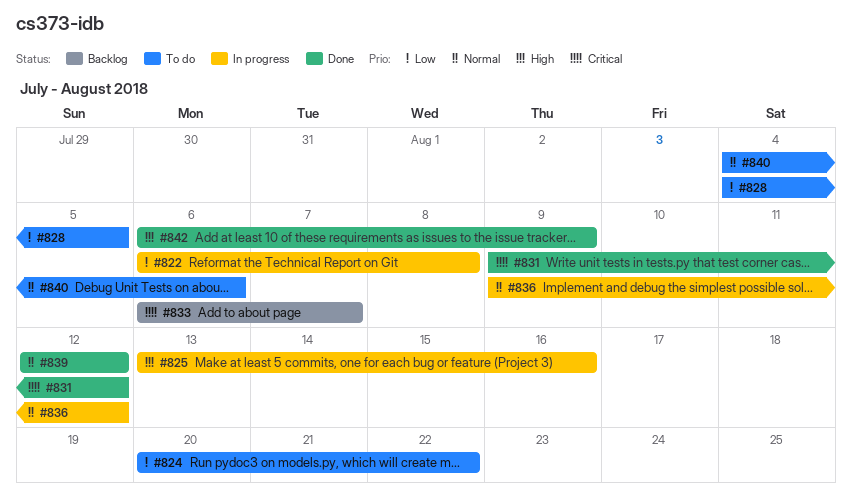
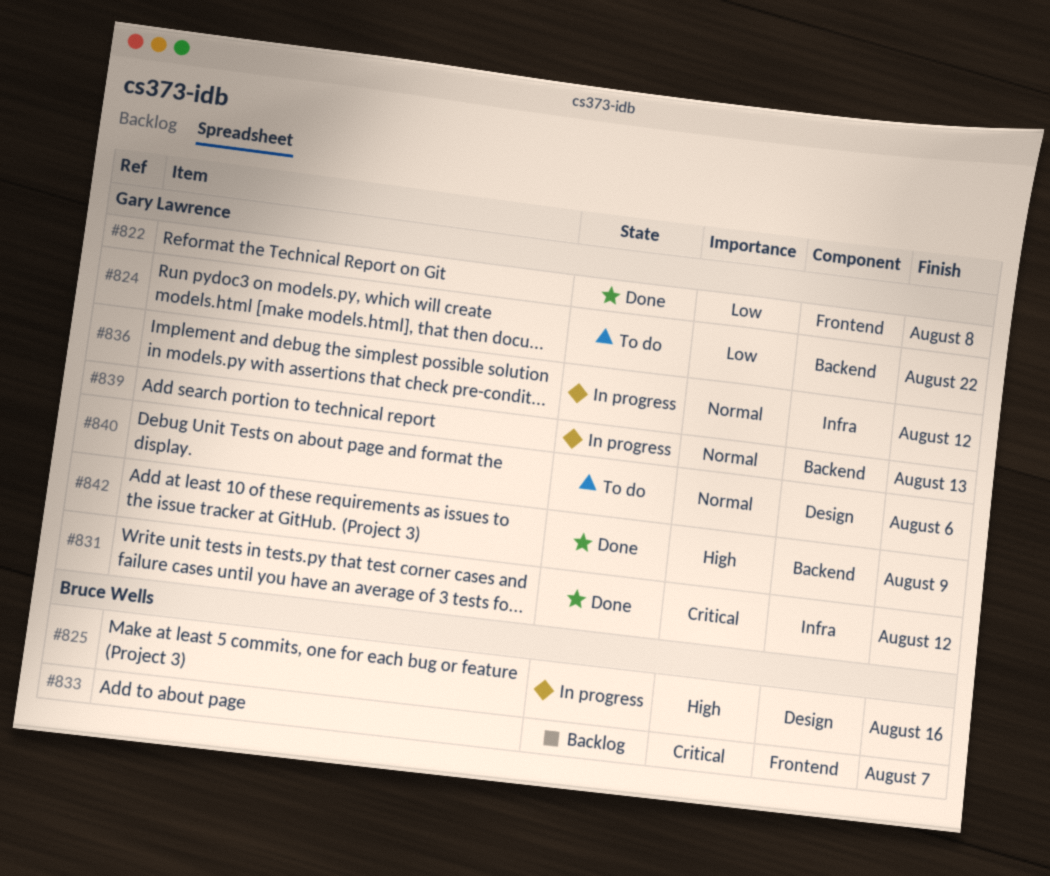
#822, status: In progress -> Done
#828: present -> none
#839, status: Done -> In progress
#839, due: Aug 12 -> Aug 13

